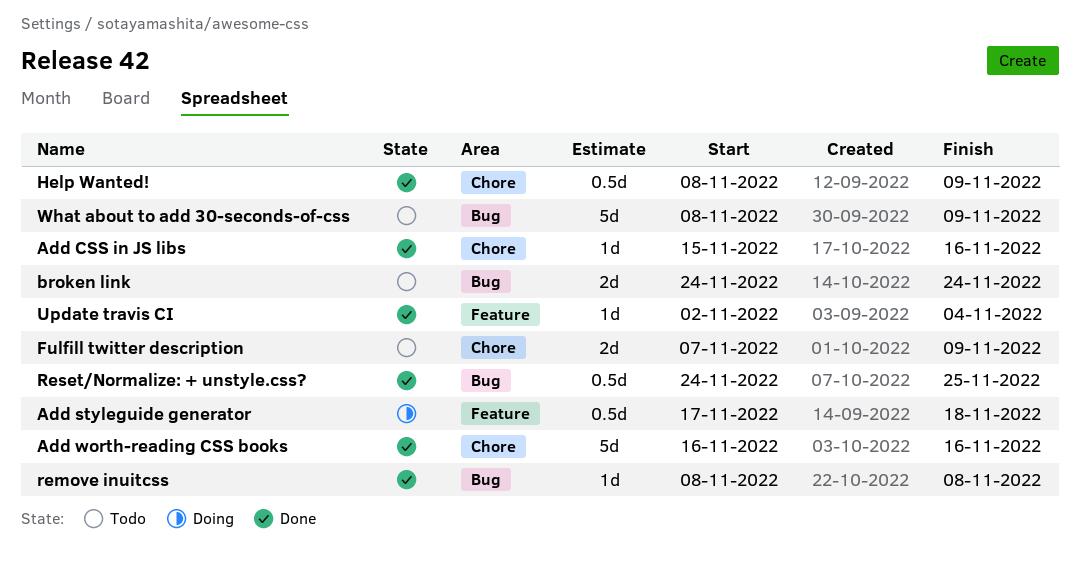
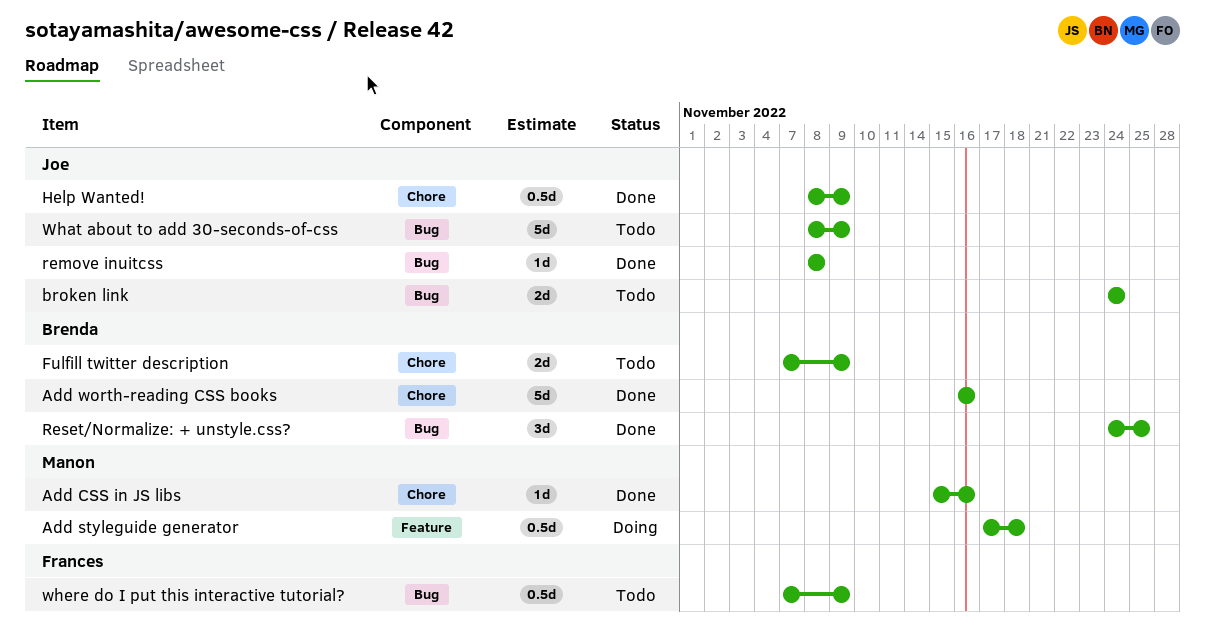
Reset/Normalize: + unstyle.css?, estimate: 0.5d -> 3d
Update travis CI: present -> none
where do I put this interactive tutorial?: none -> present

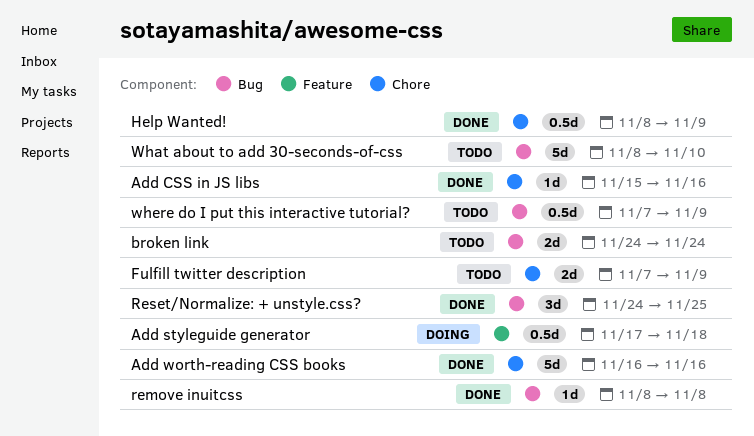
What about to add 30-seconds-of-css, due: Nov 9 -> Nov 10

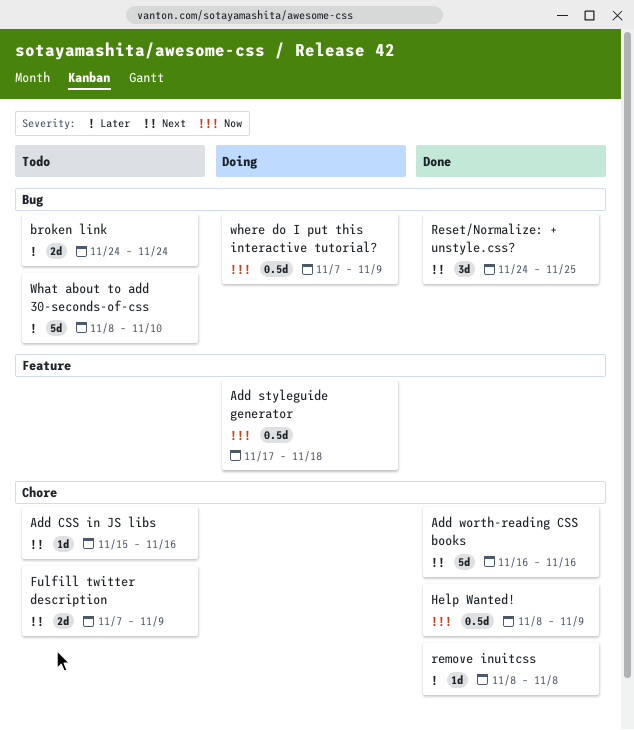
Add CSS in JS libs, status: Done -> Todo
remove inuitcss, label: Bug -> Chore
where do I put this interactive tutorial?, status: Todo -> Doing

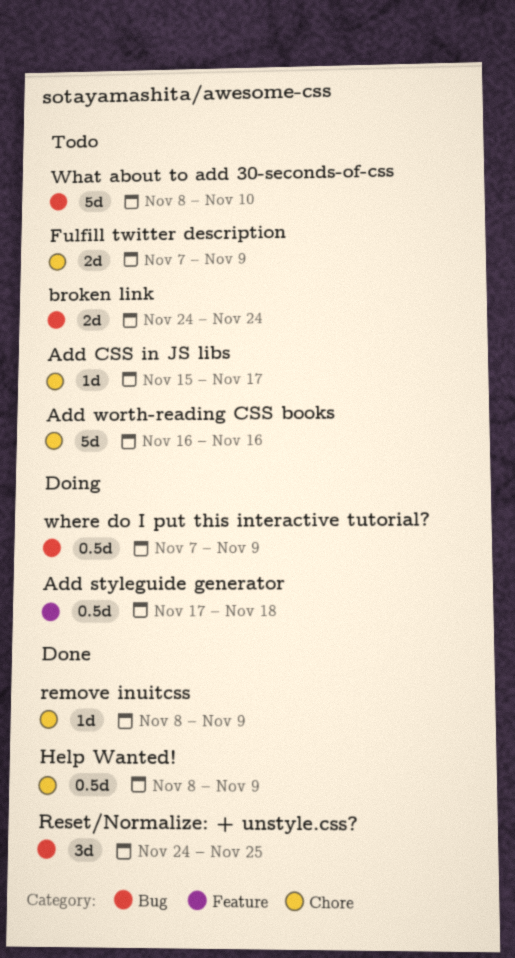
Add CSS in JS libs, due: Nov 16 -> Nov 17
Add worth-reading CSS books, status: Done -> Todo
remove inuitcss, due: Nov 8 -> Nov 9

